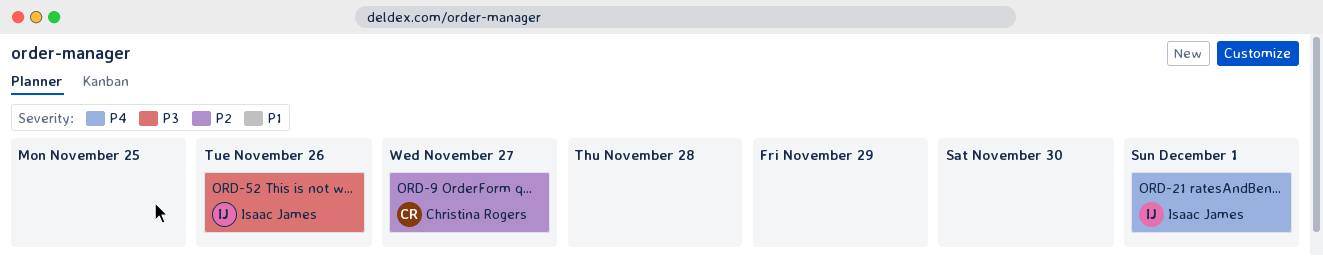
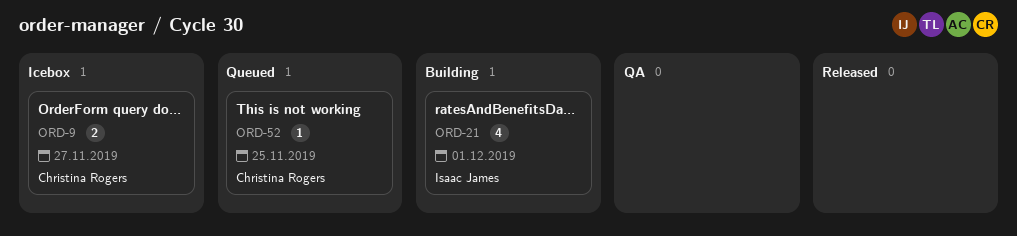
ORD-52, owner: Isaac James -> Christina Rogers
ORD-52, due: Nov 26 -> Nov 25

